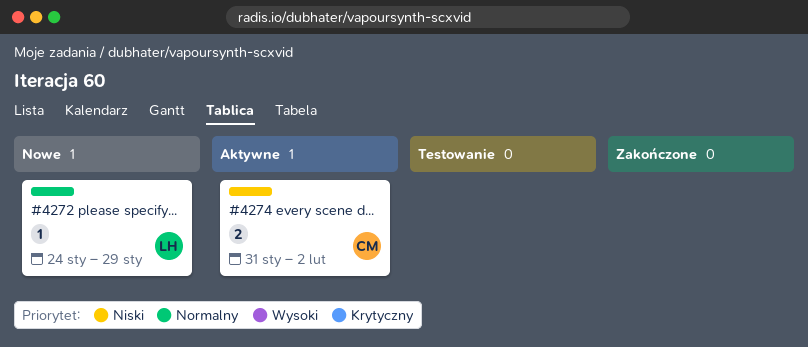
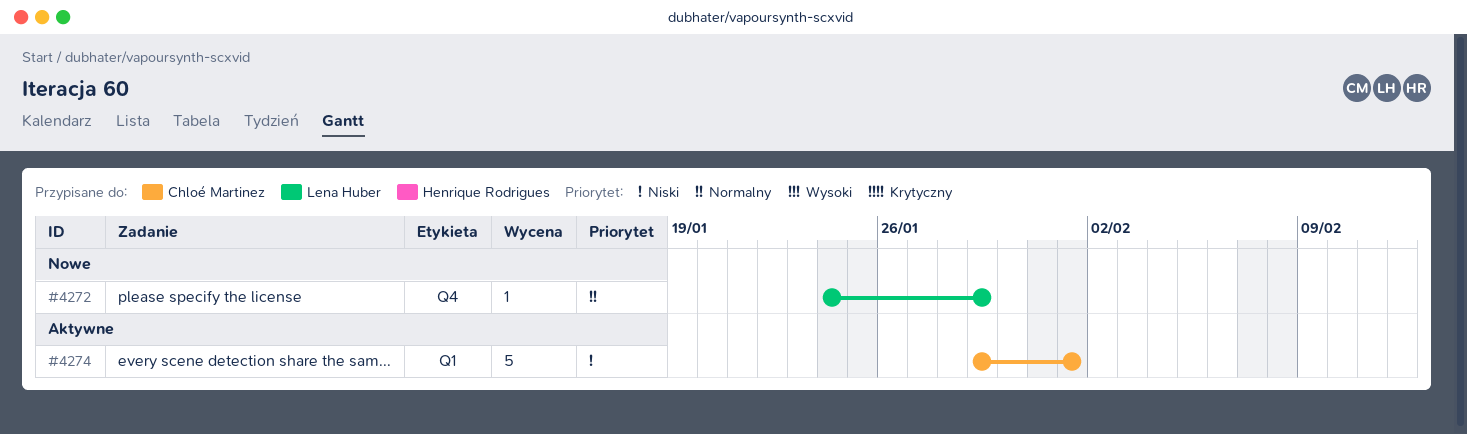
#4274, estimate: 2 -> 5
#4274, start: Jan 31 -> Jan 29
#4274, due: Feb 2 -> Feb 1

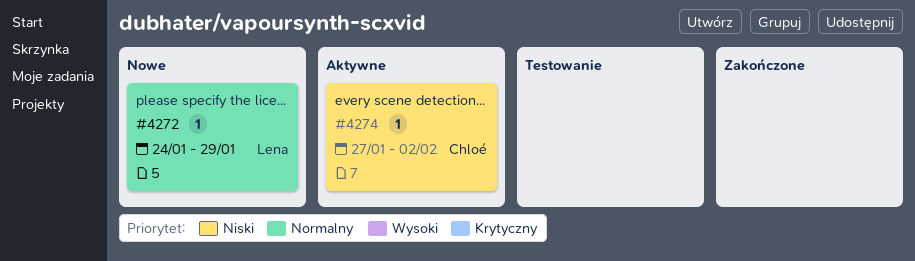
#4274, estimate: 5 -> 1
#4274, start: Jan 29 -> Jan 27
#4274, due: Feb 1 -> Feb 2

